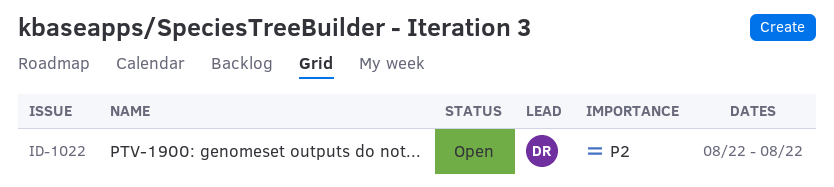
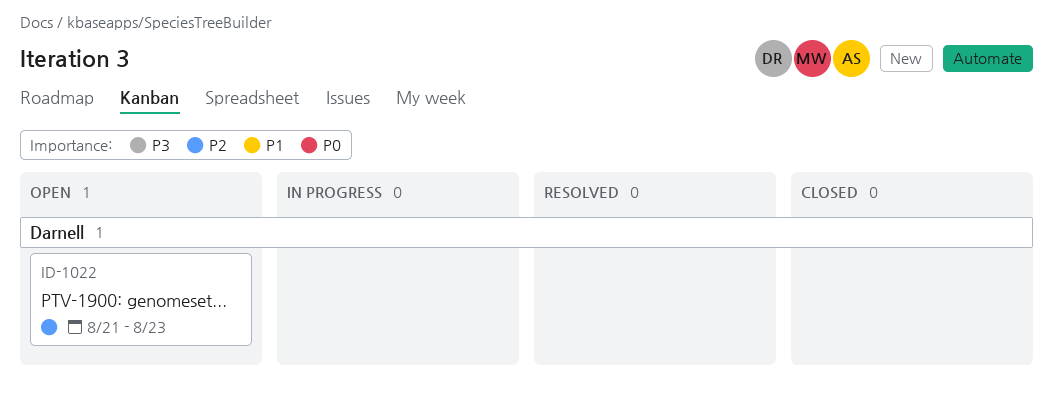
ID-1022, start: Aug 22 -> Aug 21
ID-1022, due: Aug 22 -> Aug 23

